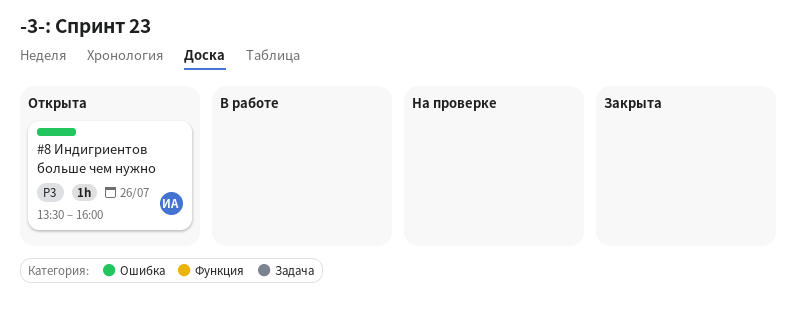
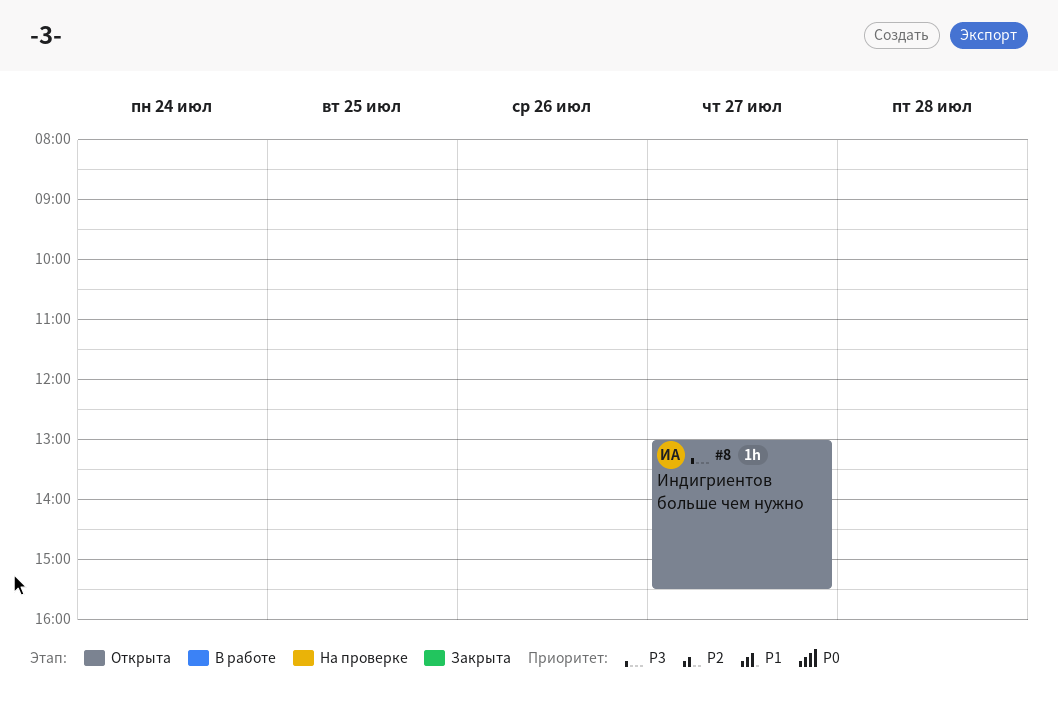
#8, day: Jul 26 -> Jul 27
#8, begins: 13:30 -> 13:00
#8, ends: 16:00 -> 15:30

